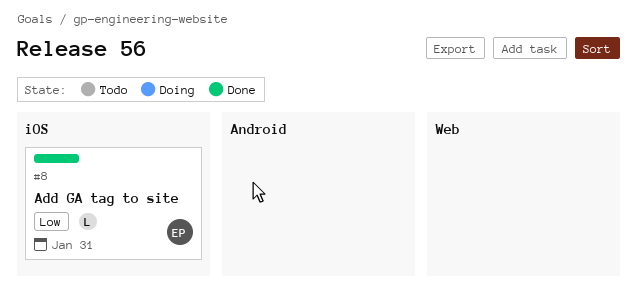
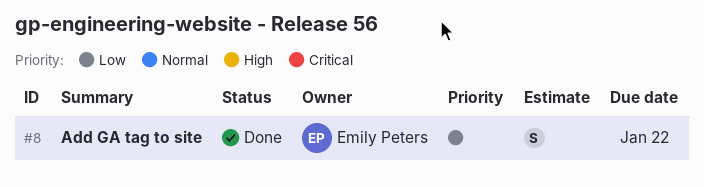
#8, estimate: L -> S
#8, due: Jan 31 -> Jan 22

